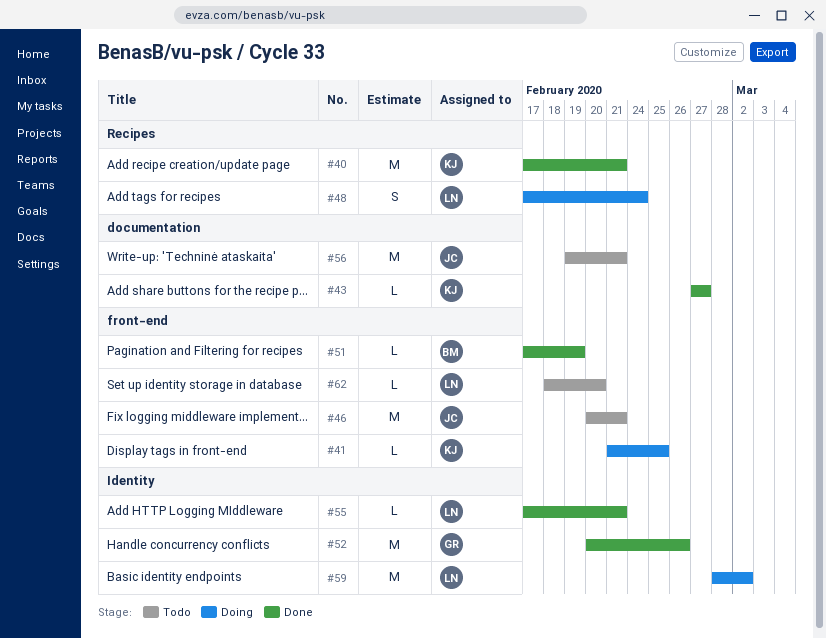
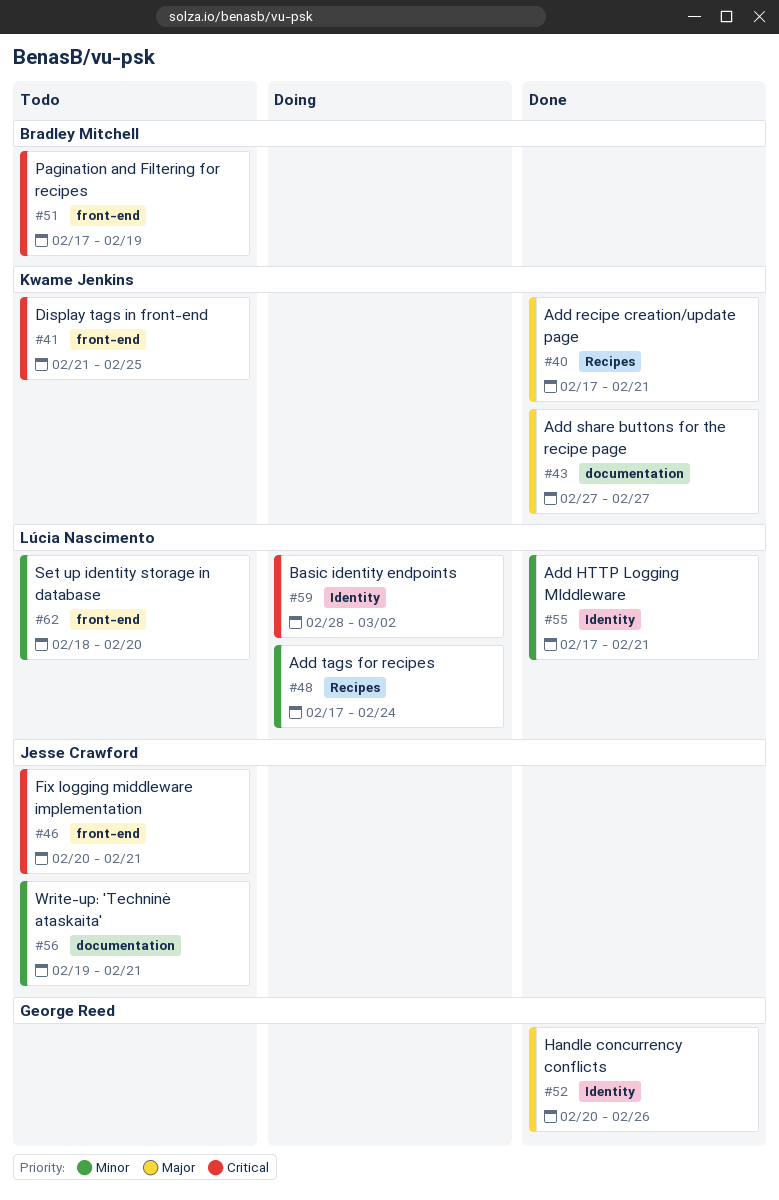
#41, status: Doing -> Todo
#51, status: Done -> Todo

